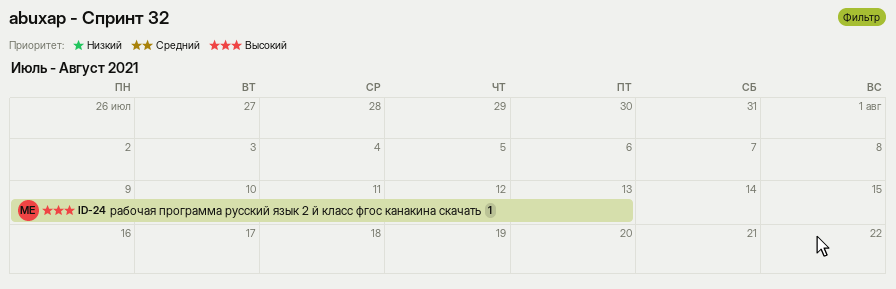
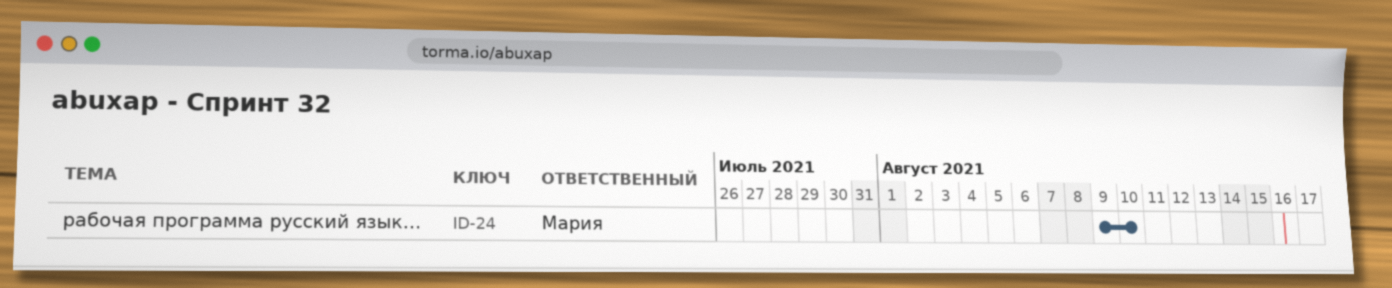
ID-24, due: Aug 13 -> Aug 10

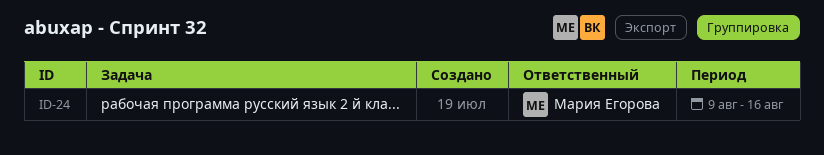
ID-24, due: Aug 10 -> Aug 16

